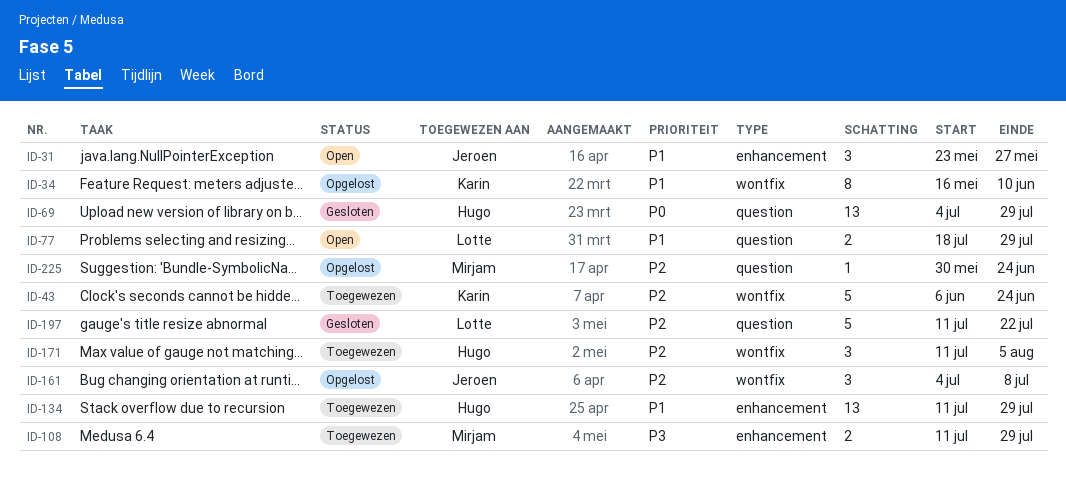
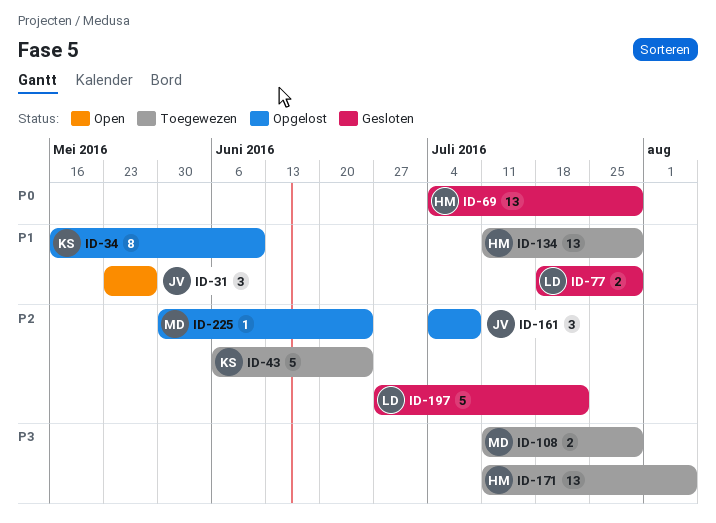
ID-77, status: Open -> Gesloten
ID-171, priority: P2 -> P3
ID-171, estimate: 3 -> 13
ID-197, start: Jul 11 -> Jun 27

